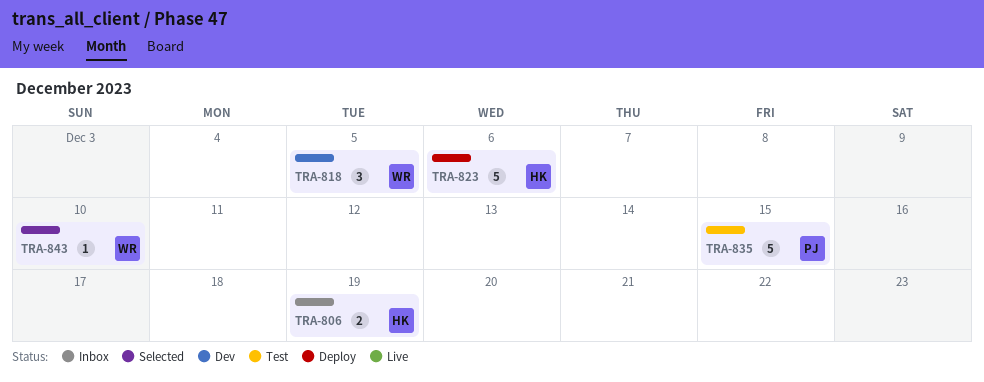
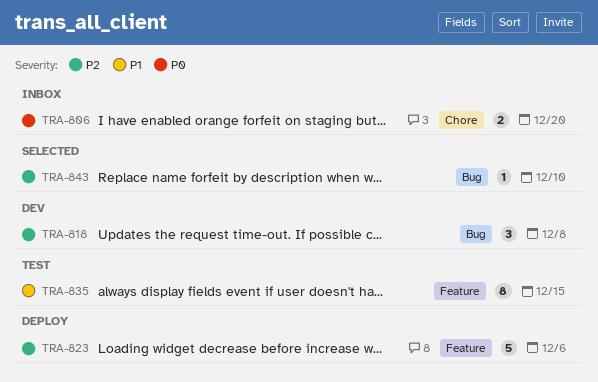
TRA-806, due: Dec 19 -> Dec 20
TRA-818, due: Dec 5 -> Dec 8
TRA-835, estimate: 5 -> 8

